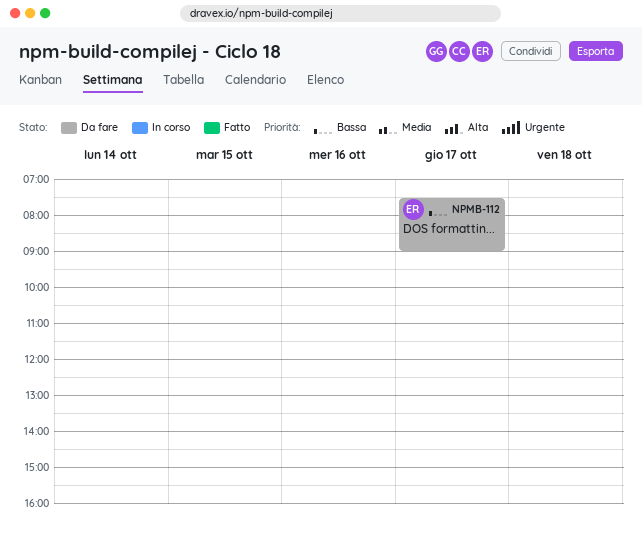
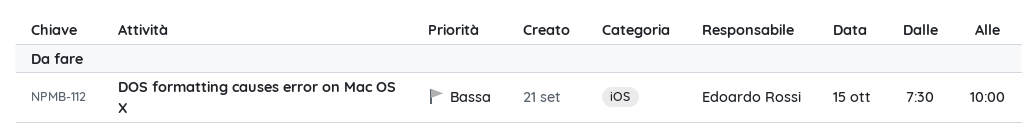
NPMB-112, day: Oct 17 -> Oct 15
NPMB-112, ends: 09:00 -> 10:00

